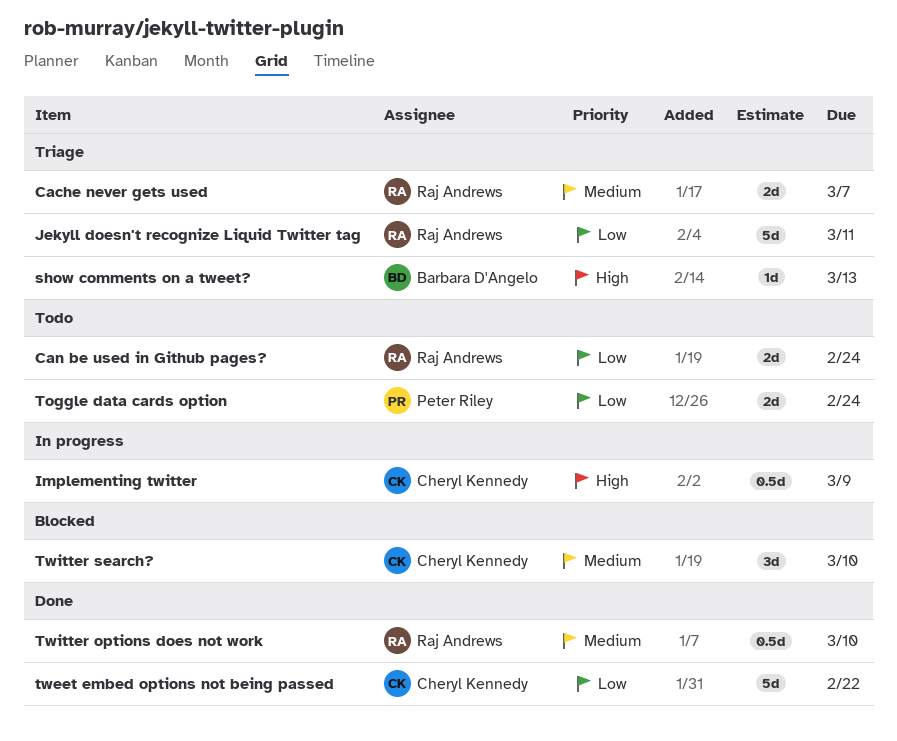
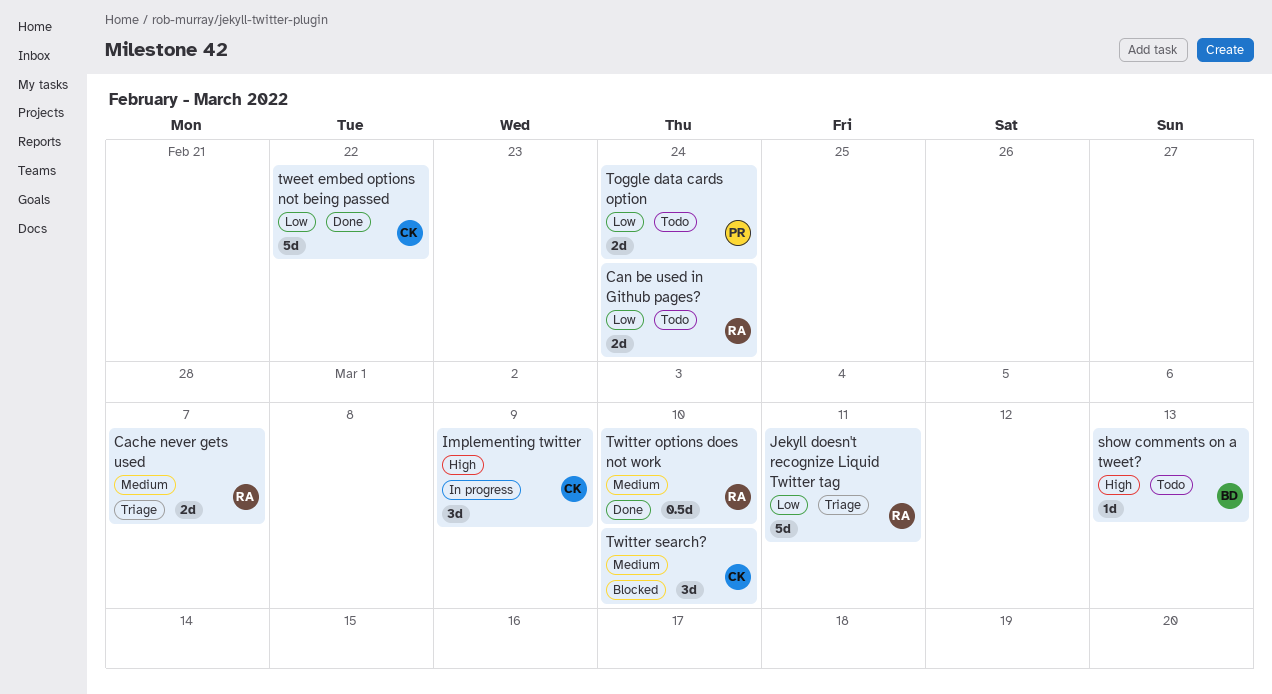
Implementing twitter, estimate: 0.5d -> 3d
show comments on a tweet?, status: Triage -> Todo

